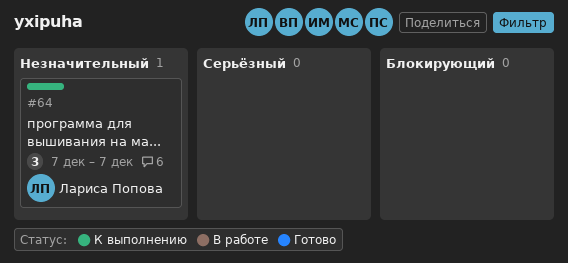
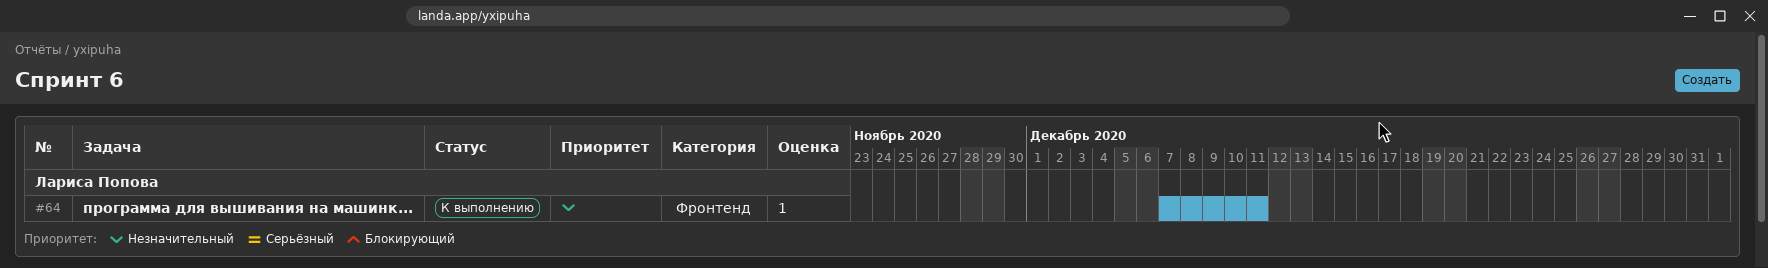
#64, estimate: 3 -> 1
#64, due: Dec 7 -> Dec 11

